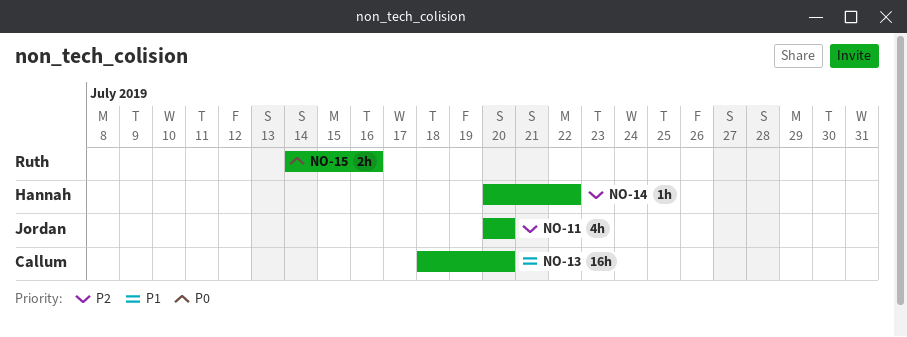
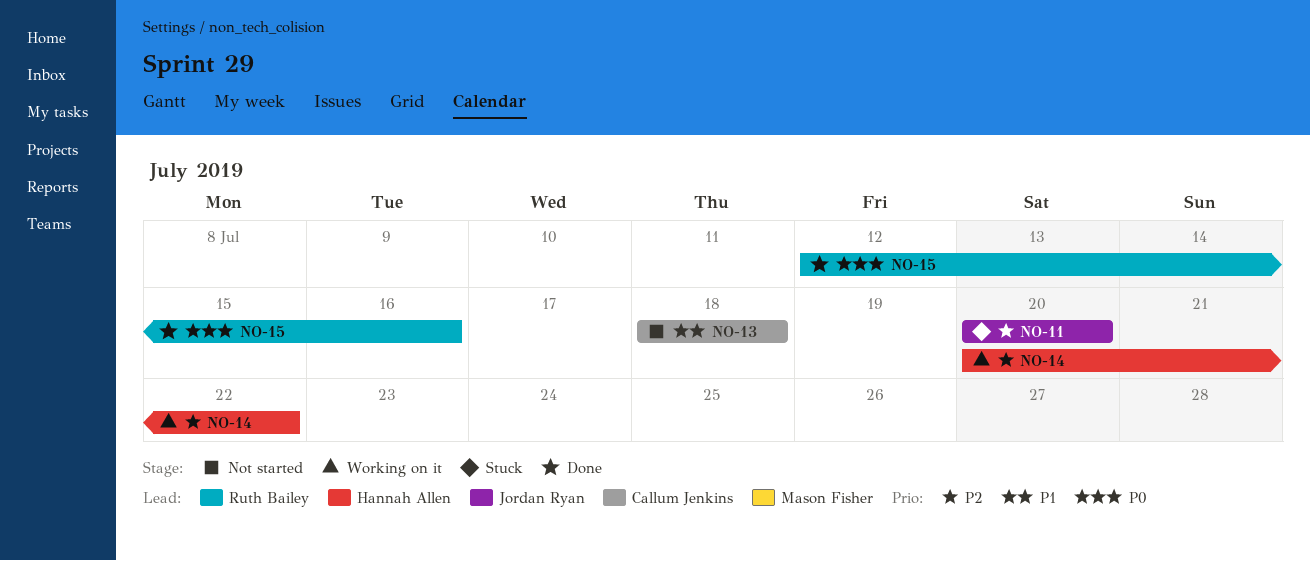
NO-13, due: Jul 20 -> Jul 18
NO-15, start: Jul 14 -> Jul 12

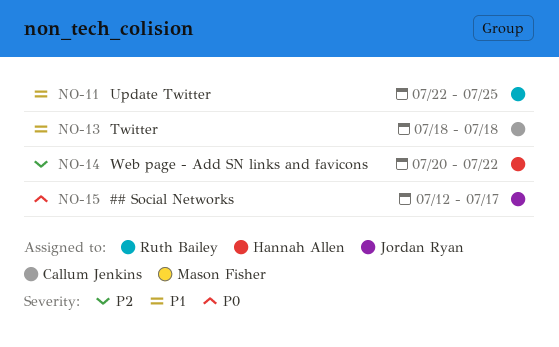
NO-11, owner: Jordan Ryan -> Ruth Bailey
NO-11, priority: P2 -> P1
NO-11, start: Jul 20 -> Jul 22
NO-11, due: Jul 20 -> Jul 25
NO-15, owner: Ruth Bailey -> Jordan Ryan
NO-15, due: Jul 16 -> Jul 17

